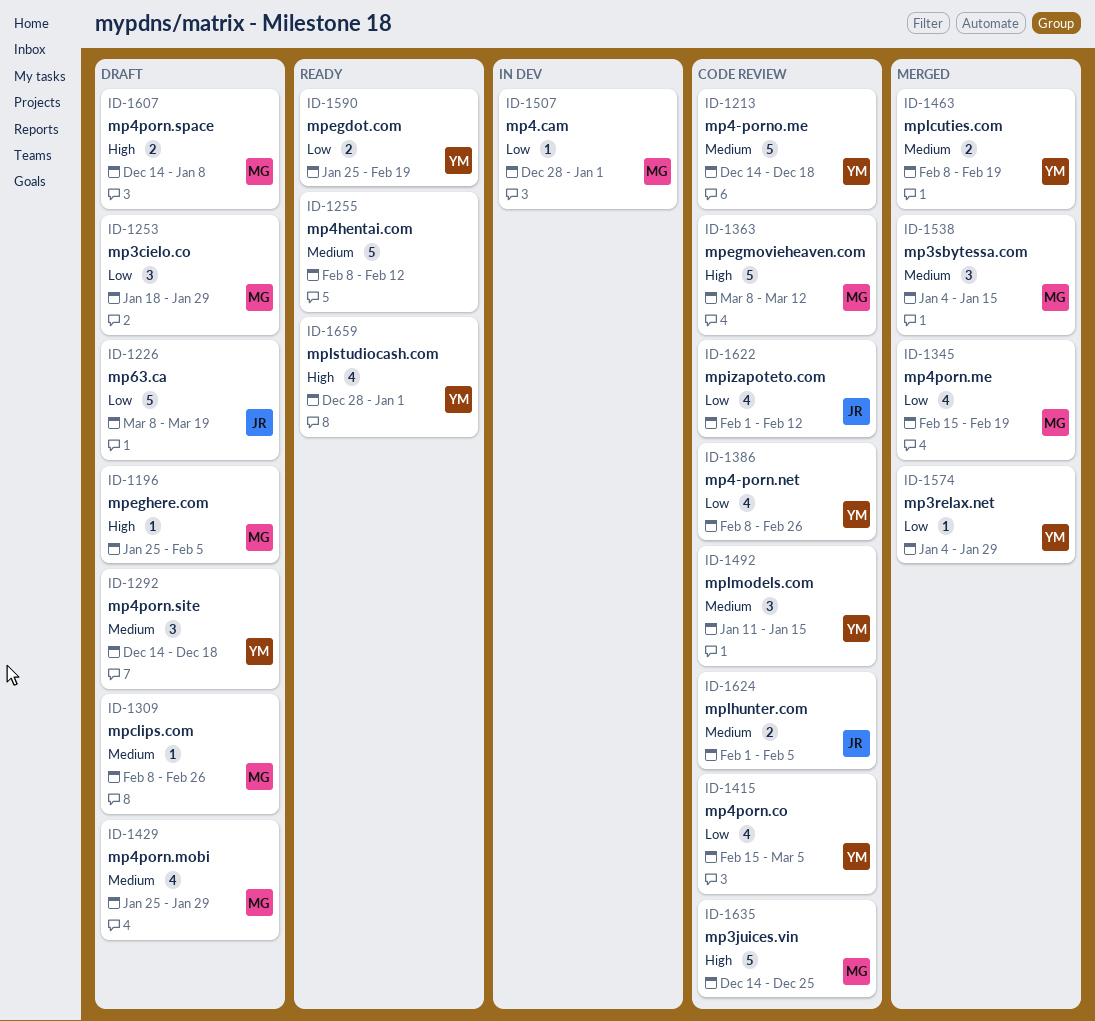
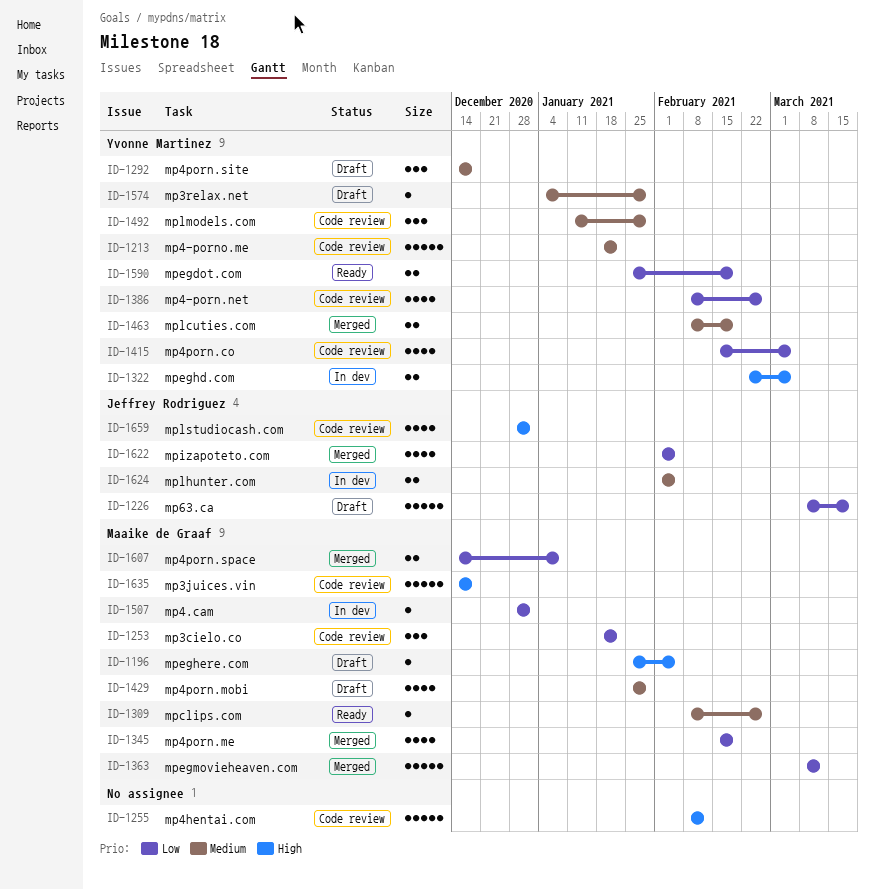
ID-1213, start: Dec 14 -> Jan 18
ID-1213, due: Dec 18 -> Jan 22
ID-1253, status: Draft -> Code review
ID-1253, due: Jan 29 -> Jan 22
ID-1255, status: Ready -> Code review
ID-1255, priority: Medium -> High
ID-1309, status: Draft -> Ready
ID-1322: none -> present
ID-1363, status: Code review -> Merged
ID-1363, priority: High -> Low
ID-1492, due: Jan 15 -> Jan 29
ID-1538: present -> none
ID-1574, status: Merged -> Draft
ID-1574, priority: Low -> Medium
ID-1607, status: Draft -> Merged
ID-1607, priority: High -> Low
ID-1622, status: Code review -> Merged
ID-1622, due: Feb 12 -> Feb 5
ID-1624, status: Code review -> In dev
ID-1635, due: Dec 25 -> Dec 18
ID-1659, status: Ready -> Code review
ID-1659, owner: Yvonne Martinez -> Jeffrey Rodriguez

